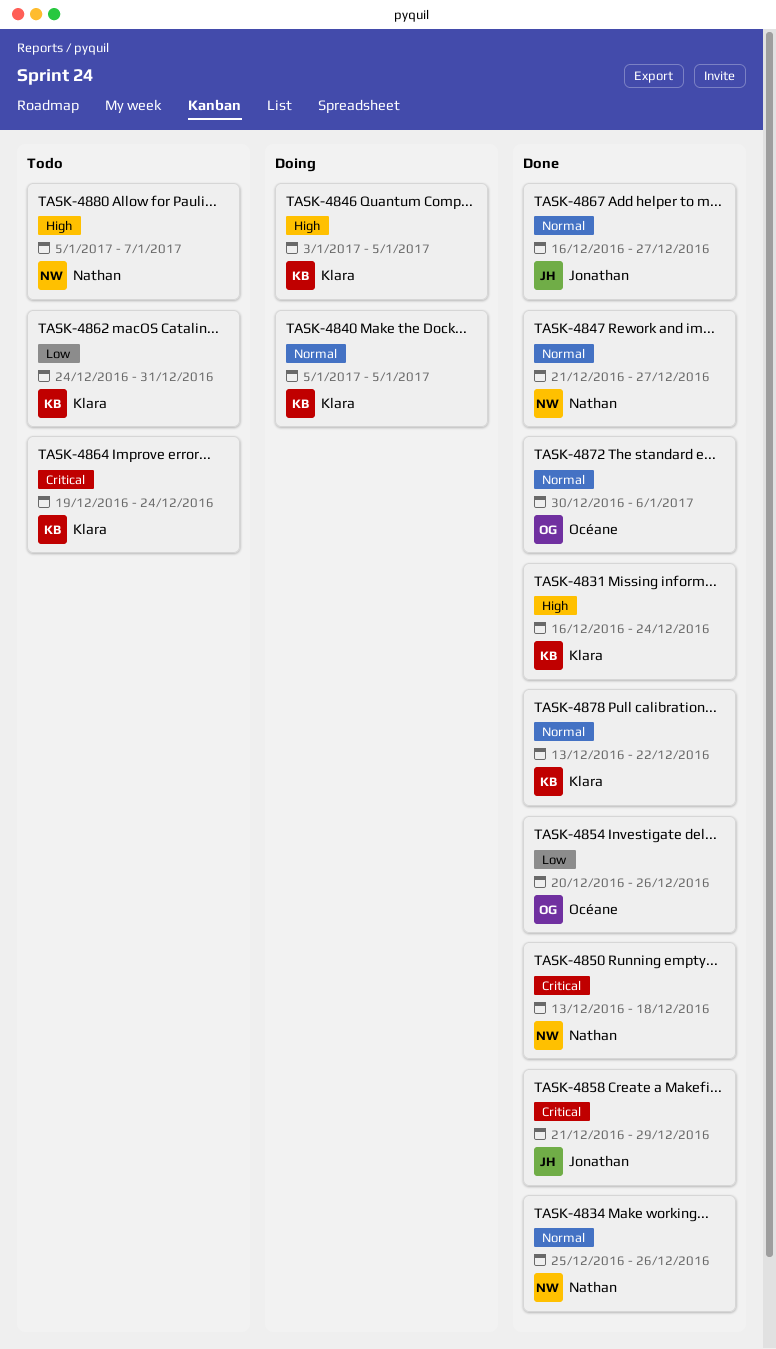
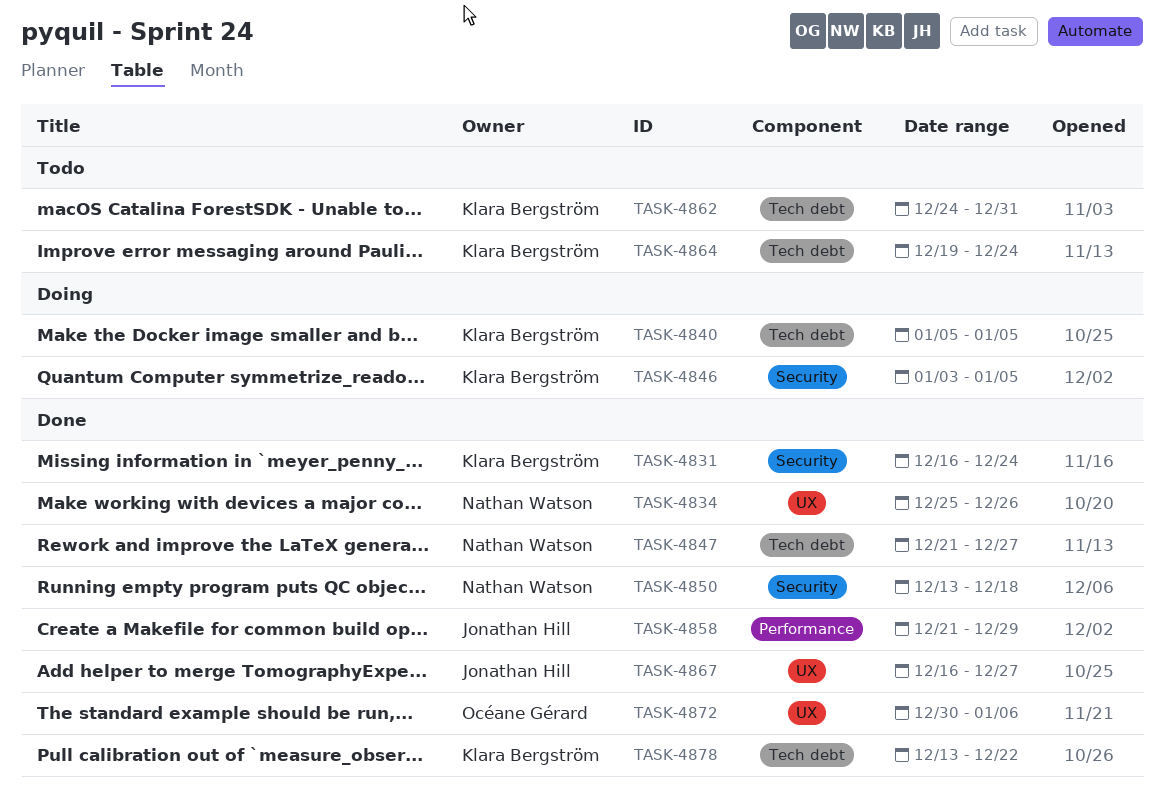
TASK-4854: present -> none
TASK-4880: present -> none

